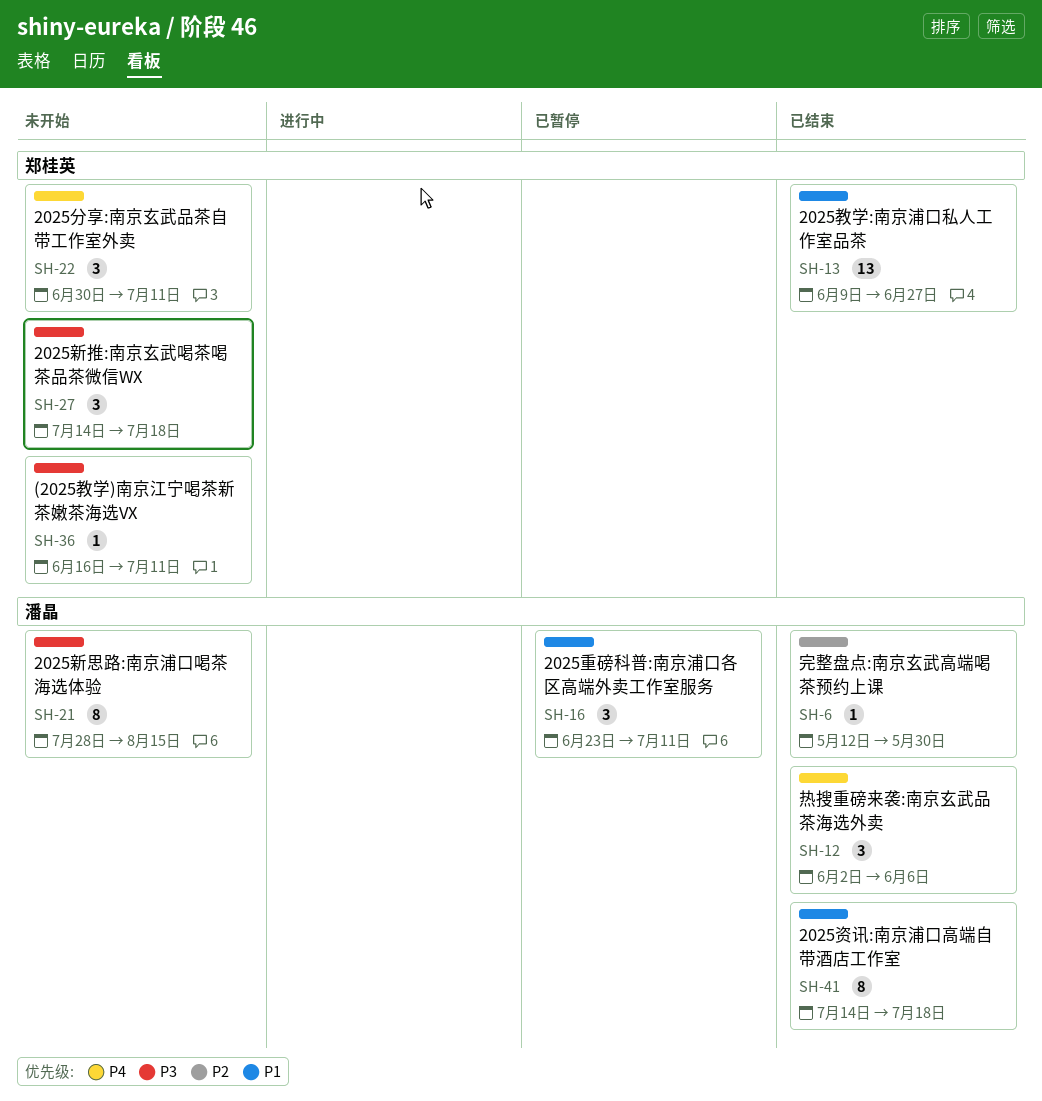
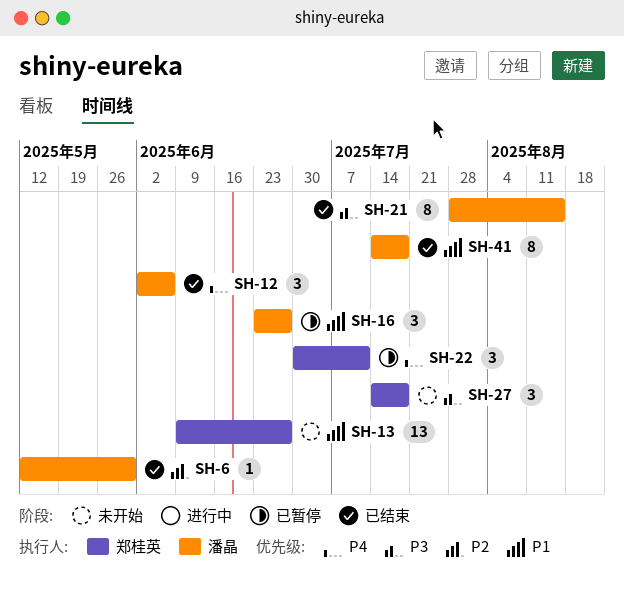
SH-13, status: 已结束 -> 未开始
SH-16, due: Jul 11 -> Jun 27
SH-21, status: 未开始 -> 已结束
SH-22, status: 未开始 -> 已暂停
SH-36: present -> none

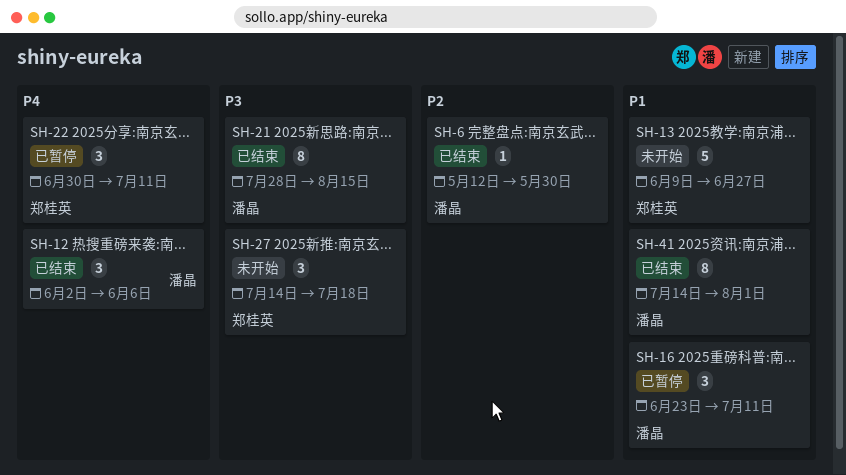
SH-13, estimate: 13 -> 5
SH-16, due: Jun 27 -> Jul 11
SH-41, due: Jul 18 -> Aug 1

